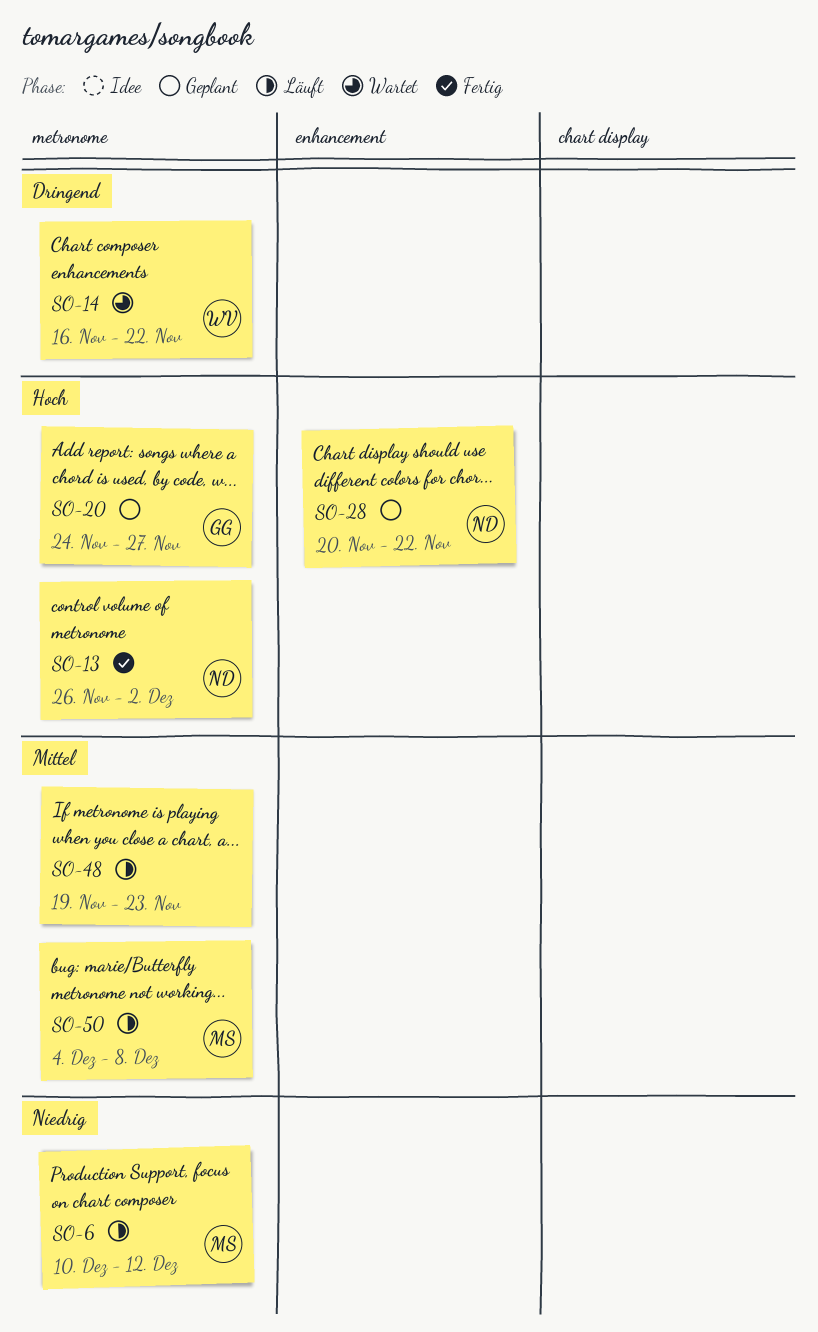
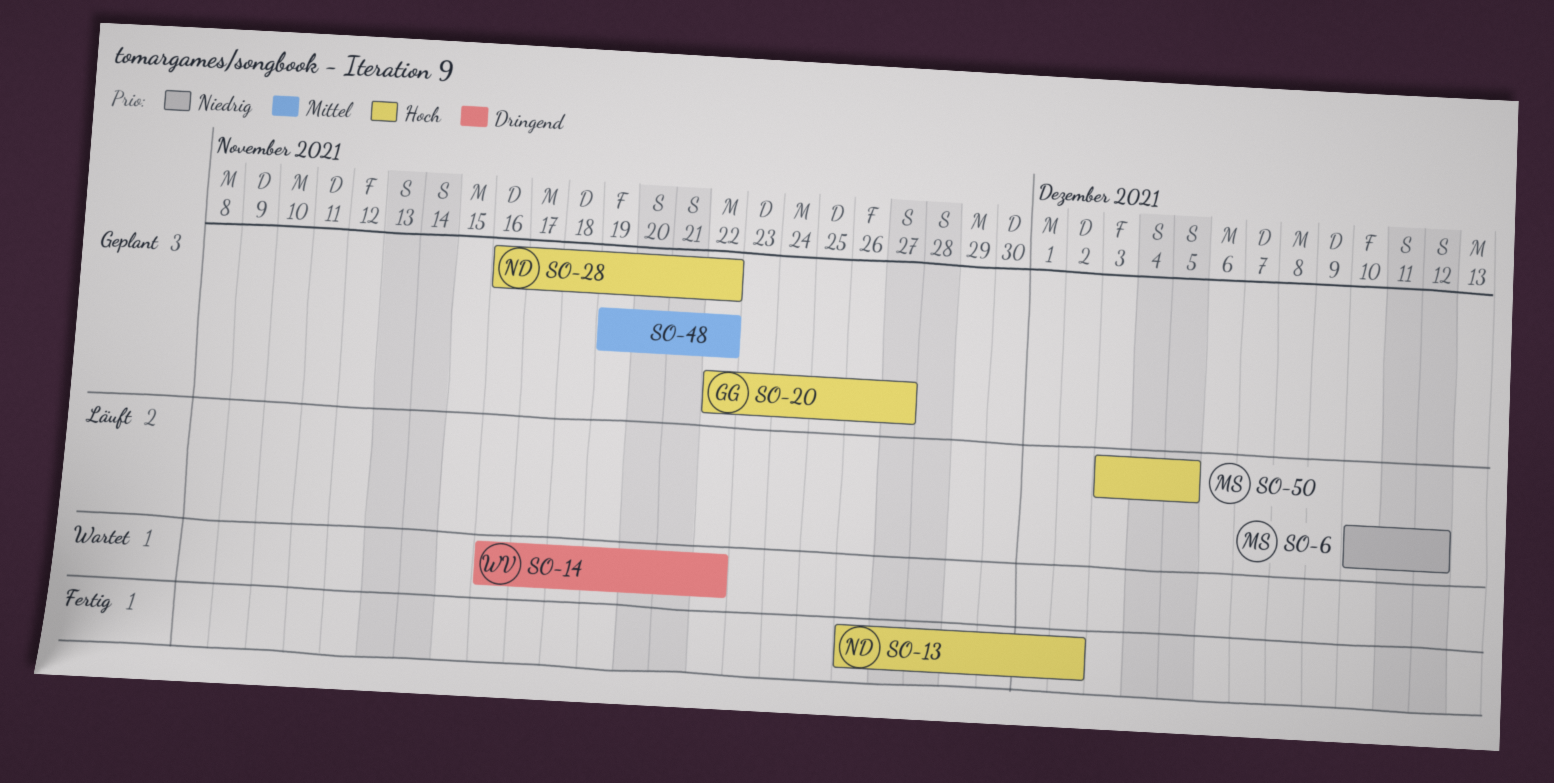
SO-20, start: Nov 24 -> Nov 22
SO-28, start: Nov 20 -> Nov 16
SO-48, status: Läuft -> Geplant
SO-48, due: Nov 23 -> Nov 22
SO-50, priority: Mittel -> Hoch
SO-50, start: Dec 4 -> Dec 3
SO-50, due: Dec 8 -> Dec 5

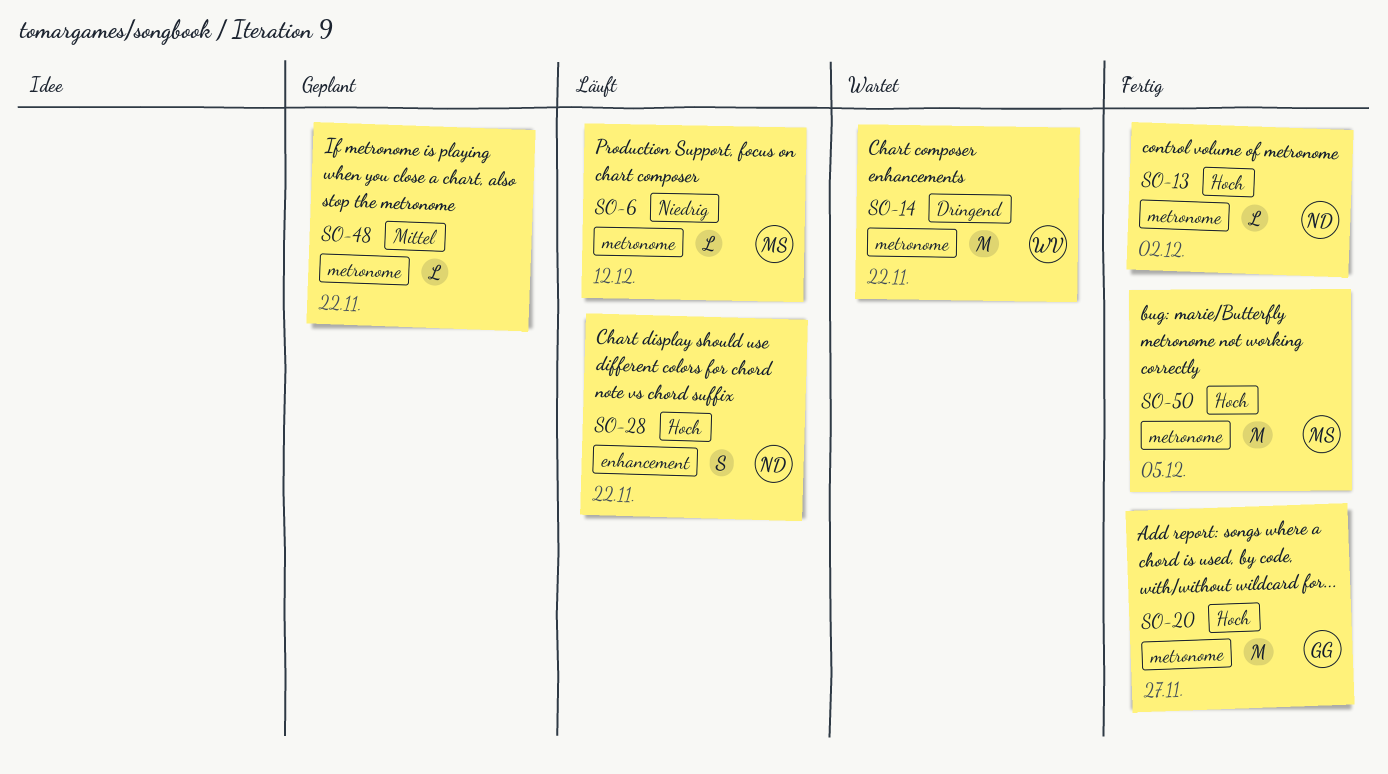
SO-20, status: Geplant -> Fertig
SO-28, status: Geplant -> Läuft
SO-50, status: Läuft -> Fertig

